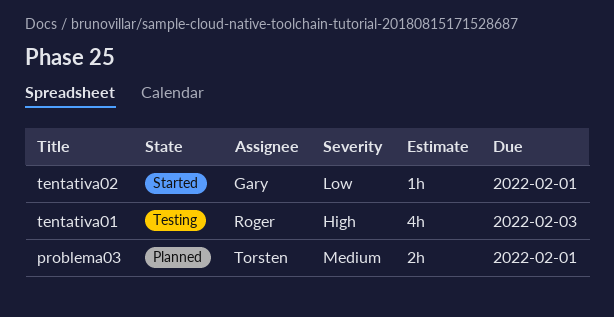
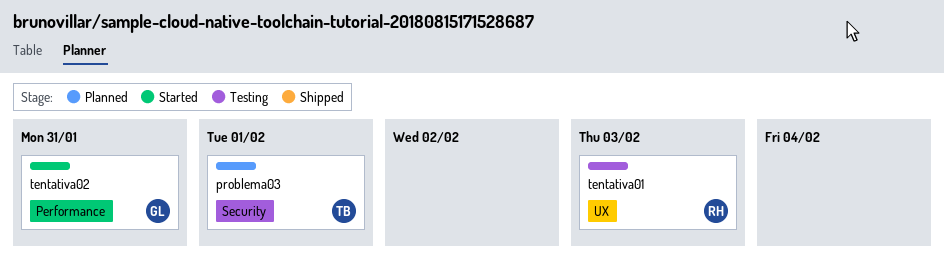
tentativa02, due: Feb 1 -> Jan 31

